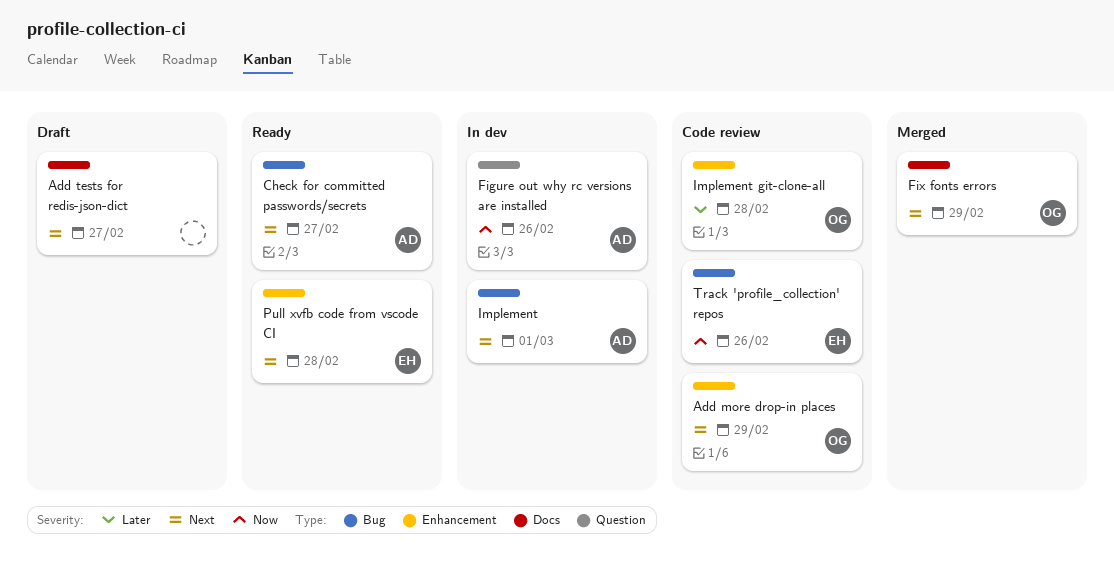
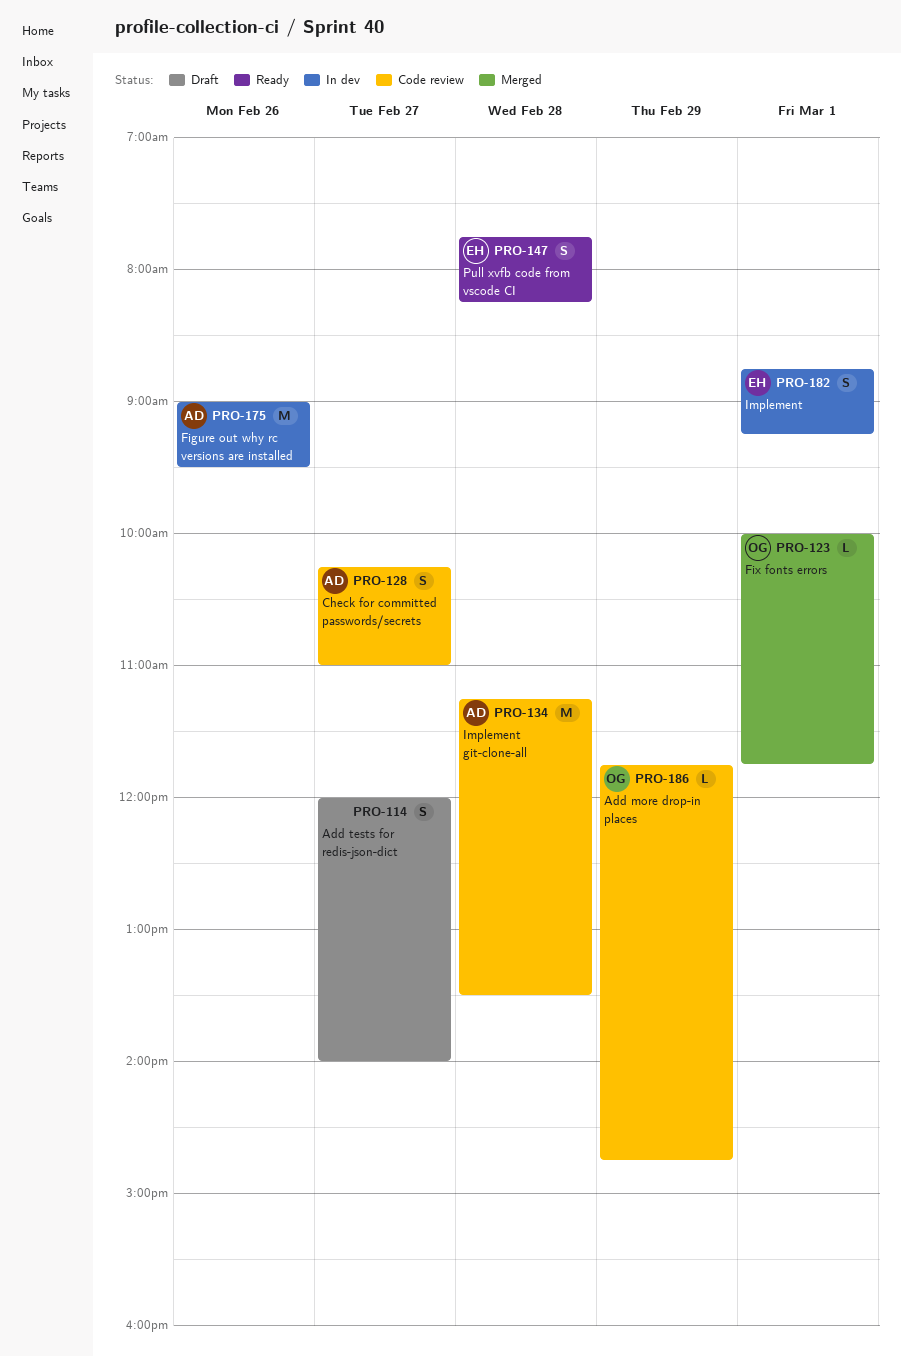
Check for committed passwords/secrets, status: Ready -> Code review
Fix fonts errors, day: Feb 29 -> Mar 1
Implement, owner: AD -> EH
Implement git-clone-all, owner: OG -> AD
Track 'profile_collection' repos: present -> none

